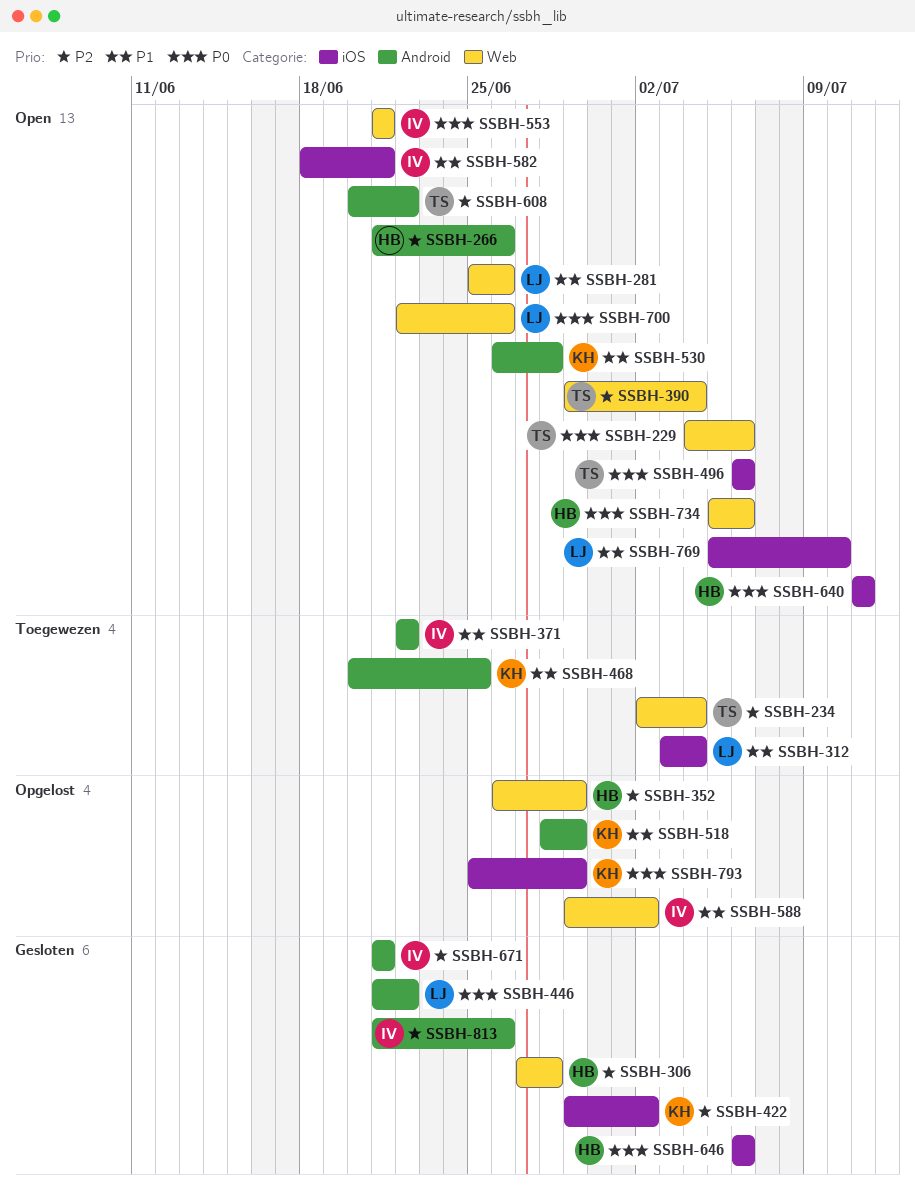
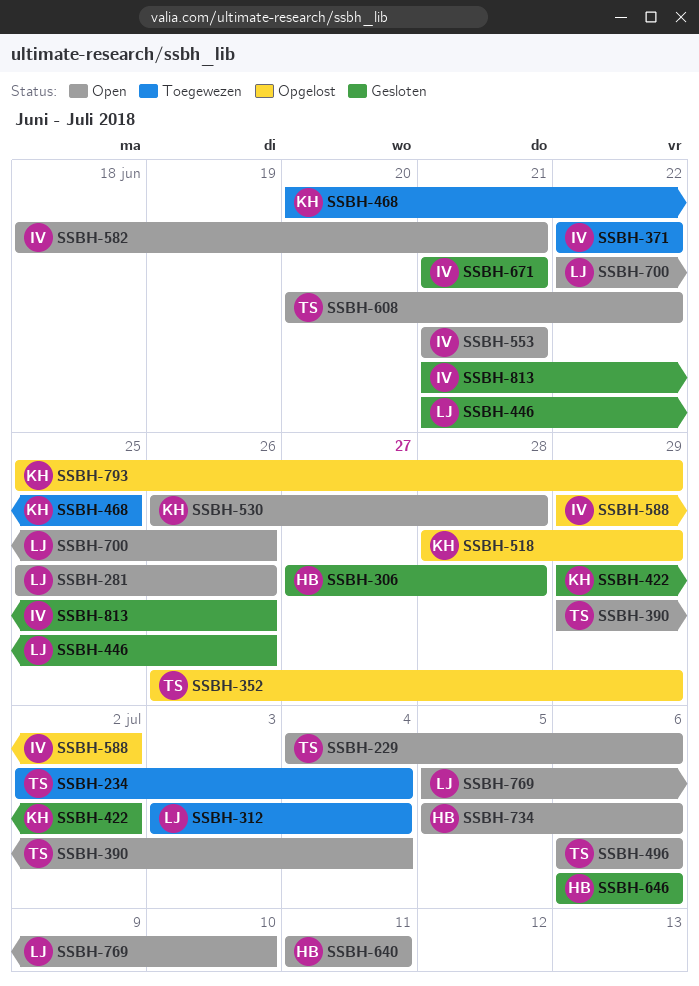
SSBH-266: present -> none
SSBH-352, owner: HB -> TS
SSBH-446, due: Jun 22 -> Jun 26

